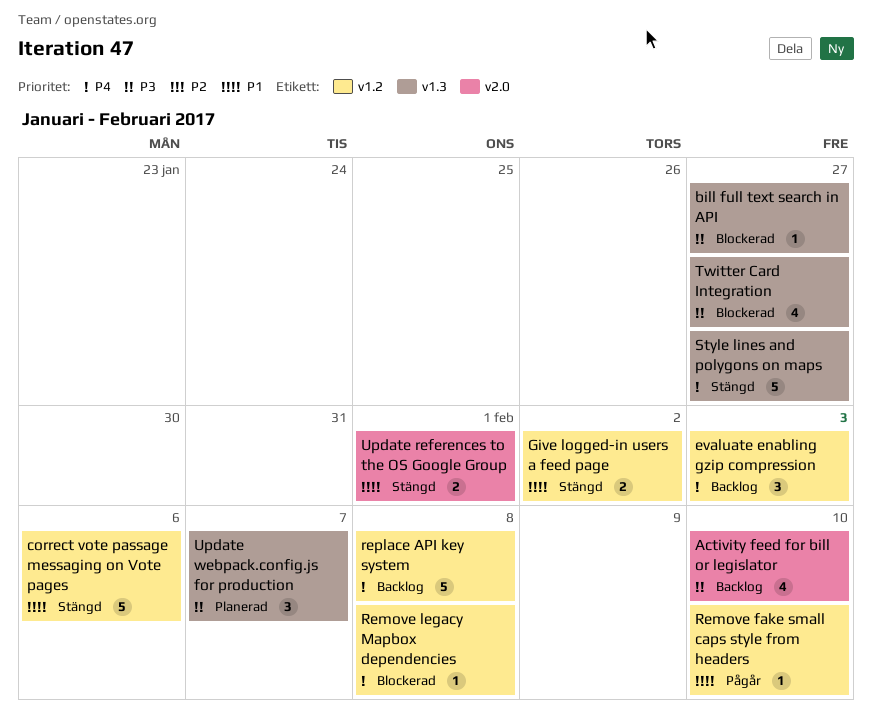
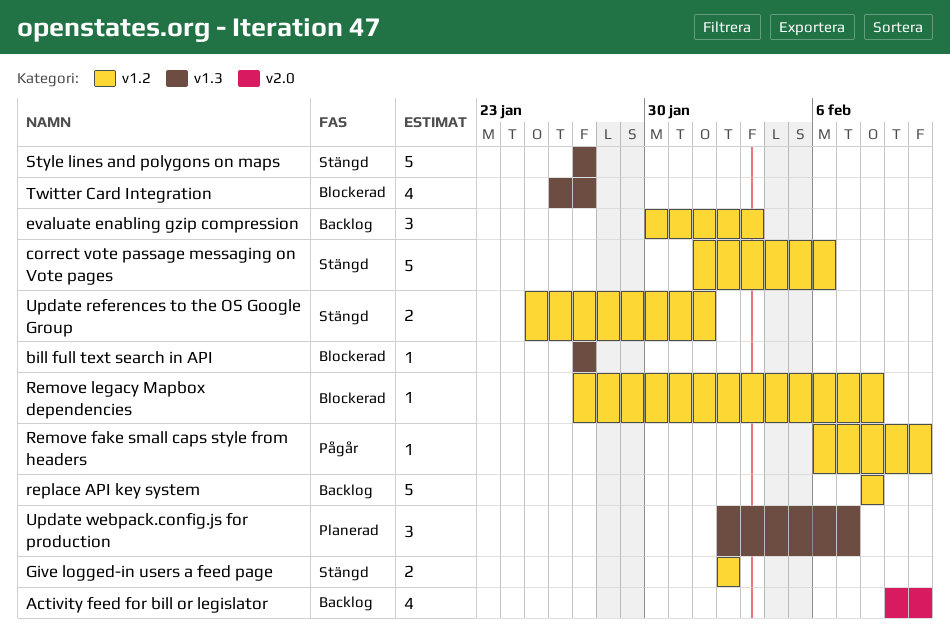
Update references to the OS Google Group, label: v2.0 -> v1.2

